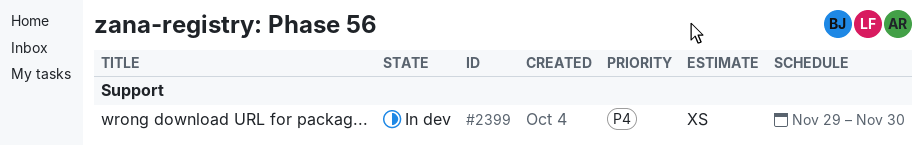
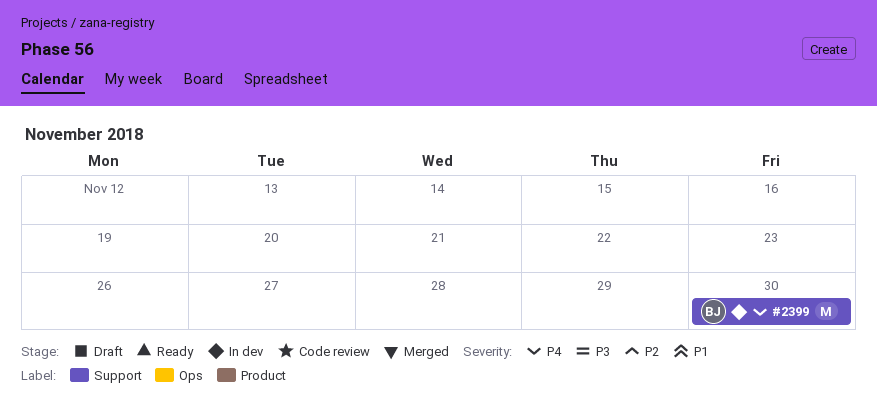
#2399, estimate: XS -> M
#2399, start: Nov 29 -> Nov 30

